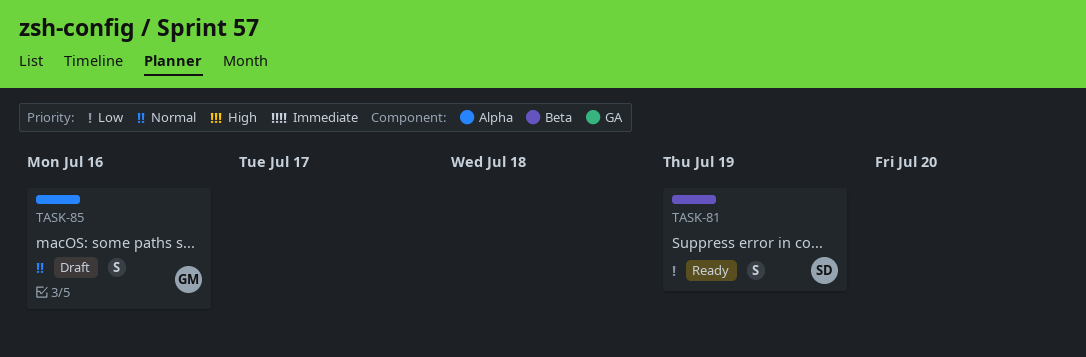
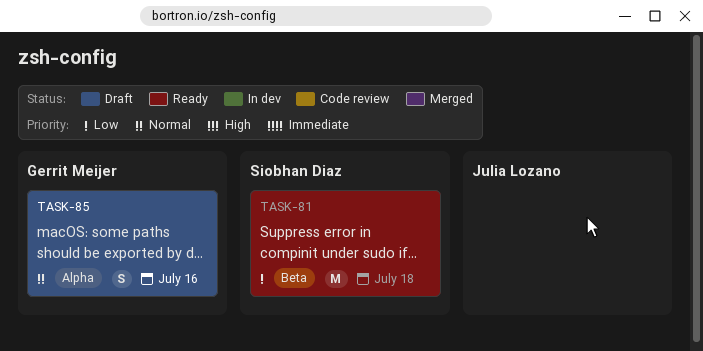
TASK-81, estimate: S -> M
TASK-81, due: Jul 19 -> Jul 18

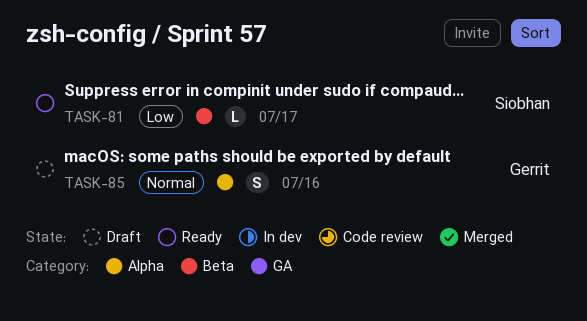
TASK-81, estimate: M -> L
TASK-81, due: Jul 18 -> Jul 17

